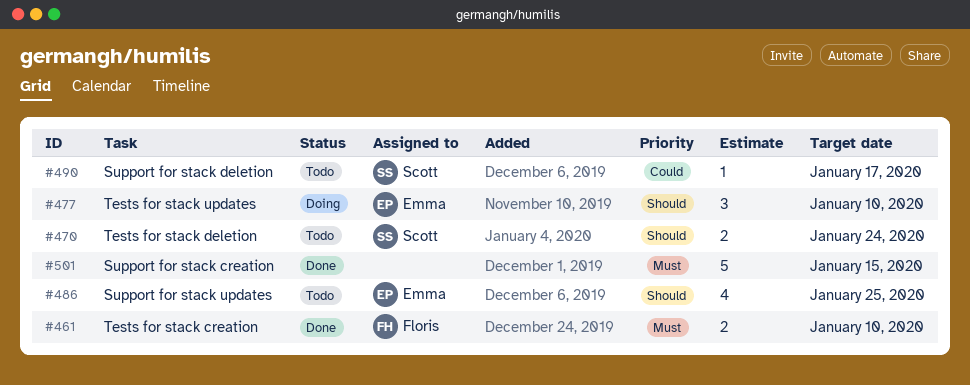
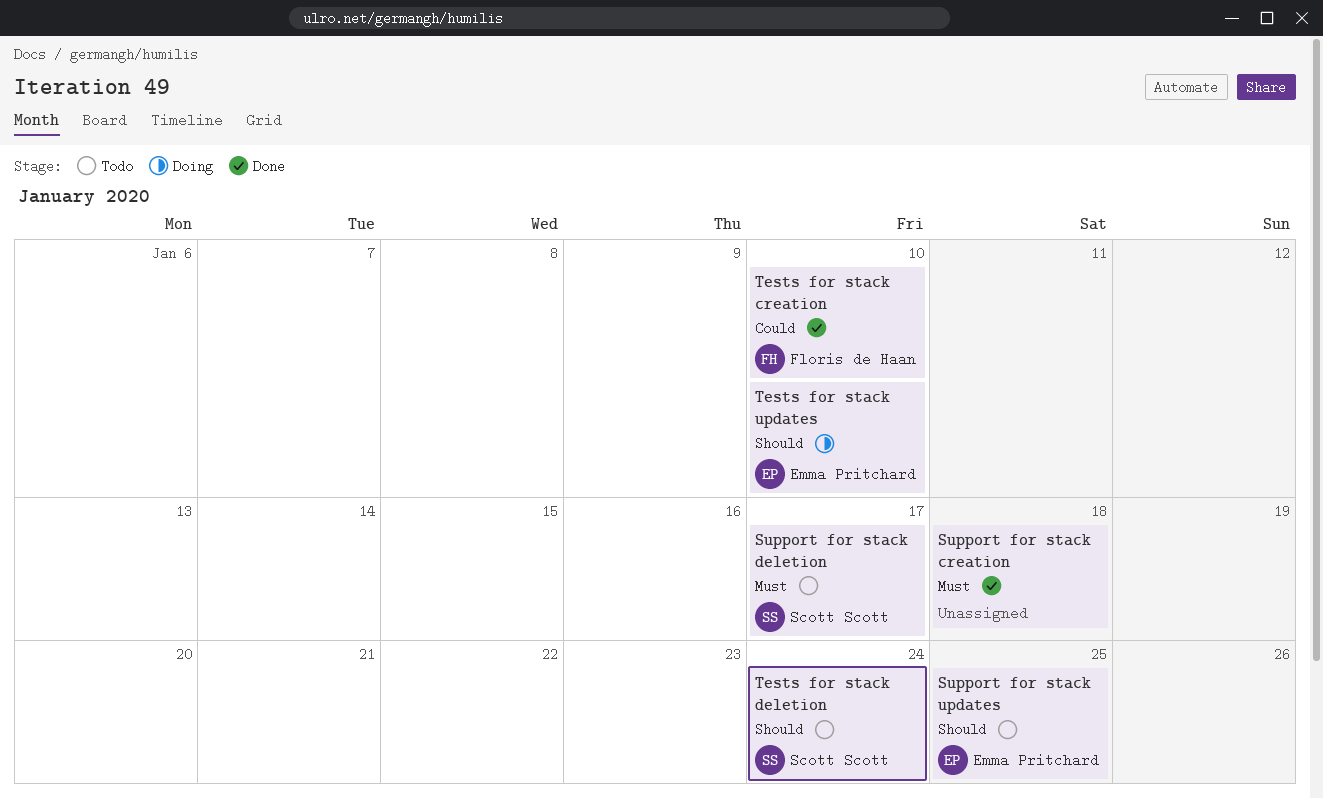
Support for stack creation, due: Jan 15 -> Jan 18
Support for stack deletion, priority: Could -> Must
Tests for stack creation, priority: Must -> Could

